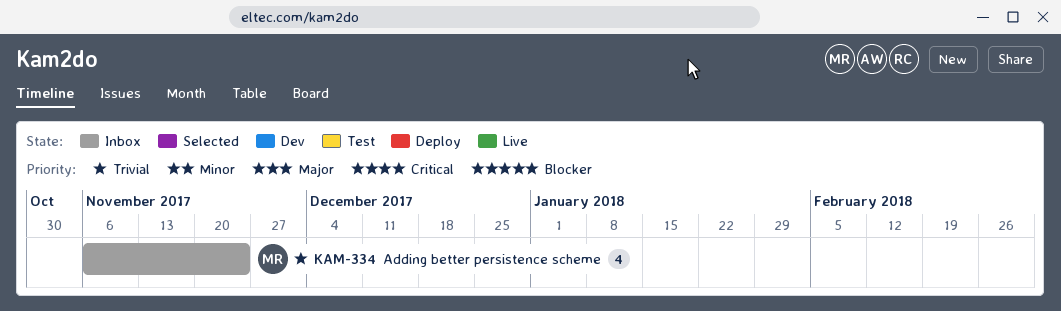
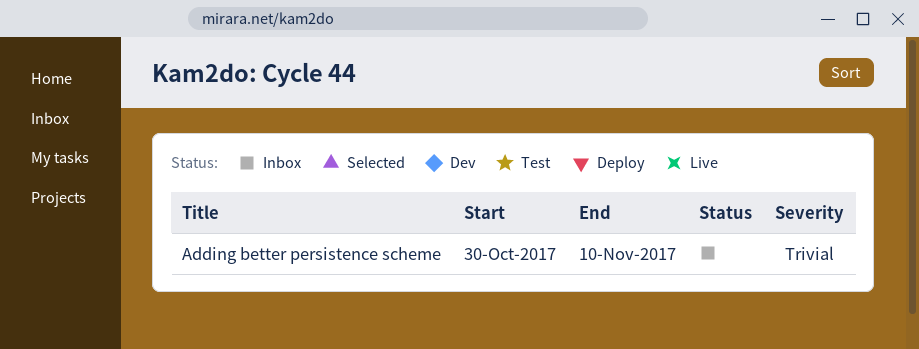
Adding better persistence scheme, start: Nov 6 -> Oct 30
Adding better persistence scheme, due: Nov 24 -> Nov 10

